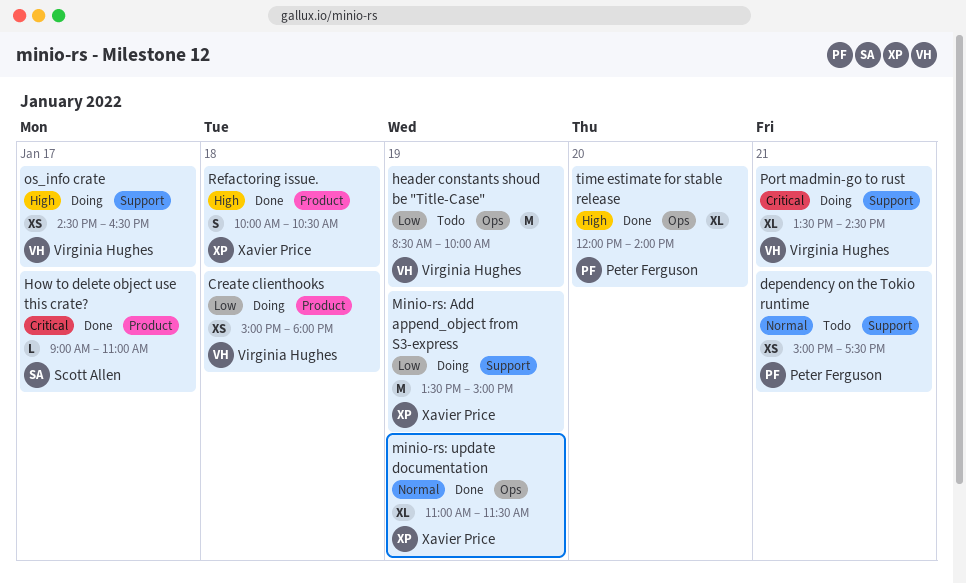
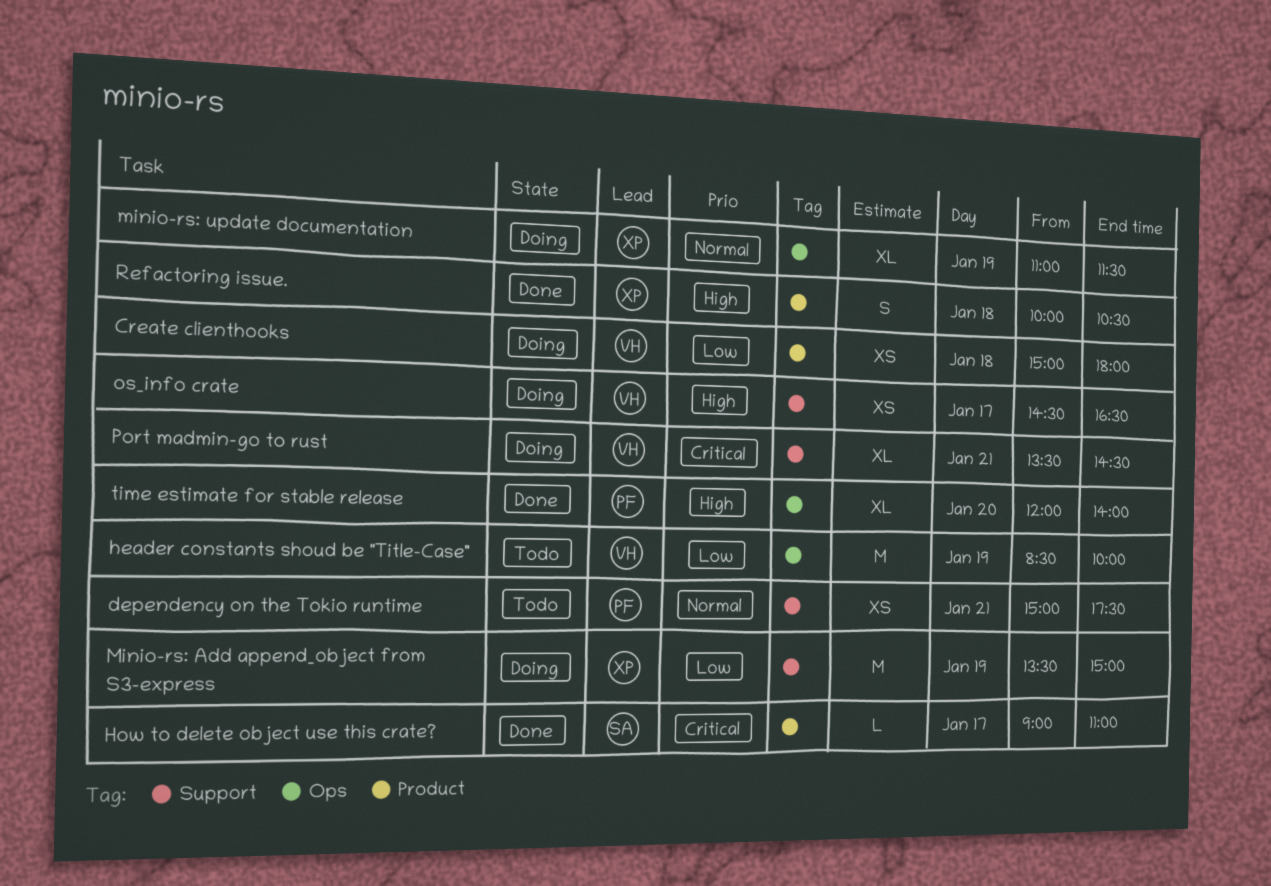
minio-rs: update documentation, status: Done -> Doing

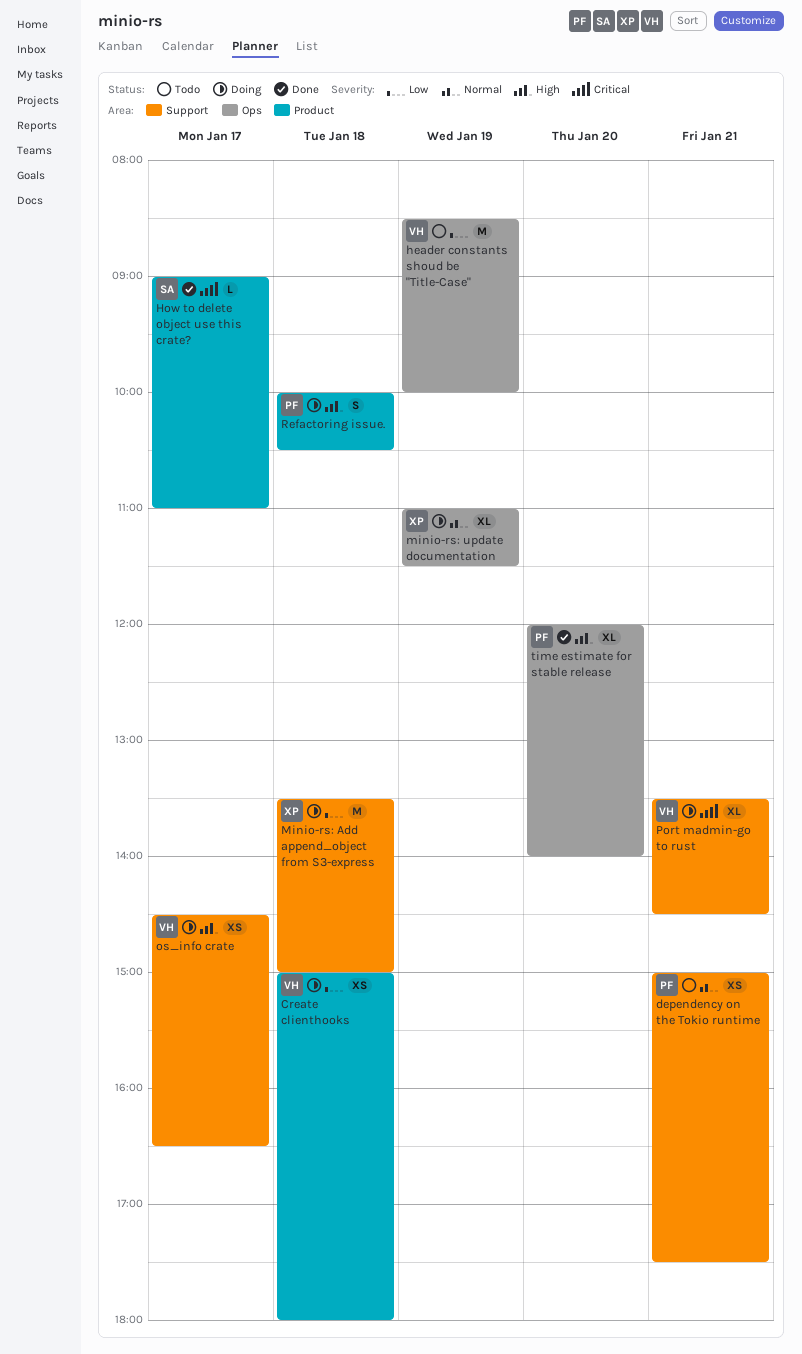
Minio-rs: Add append_object from S3-express, day: Jan 19 -> Jan 18
Refactoring issue., status: Done -> Doing
Refactoring issue., owner: XP -> PF

